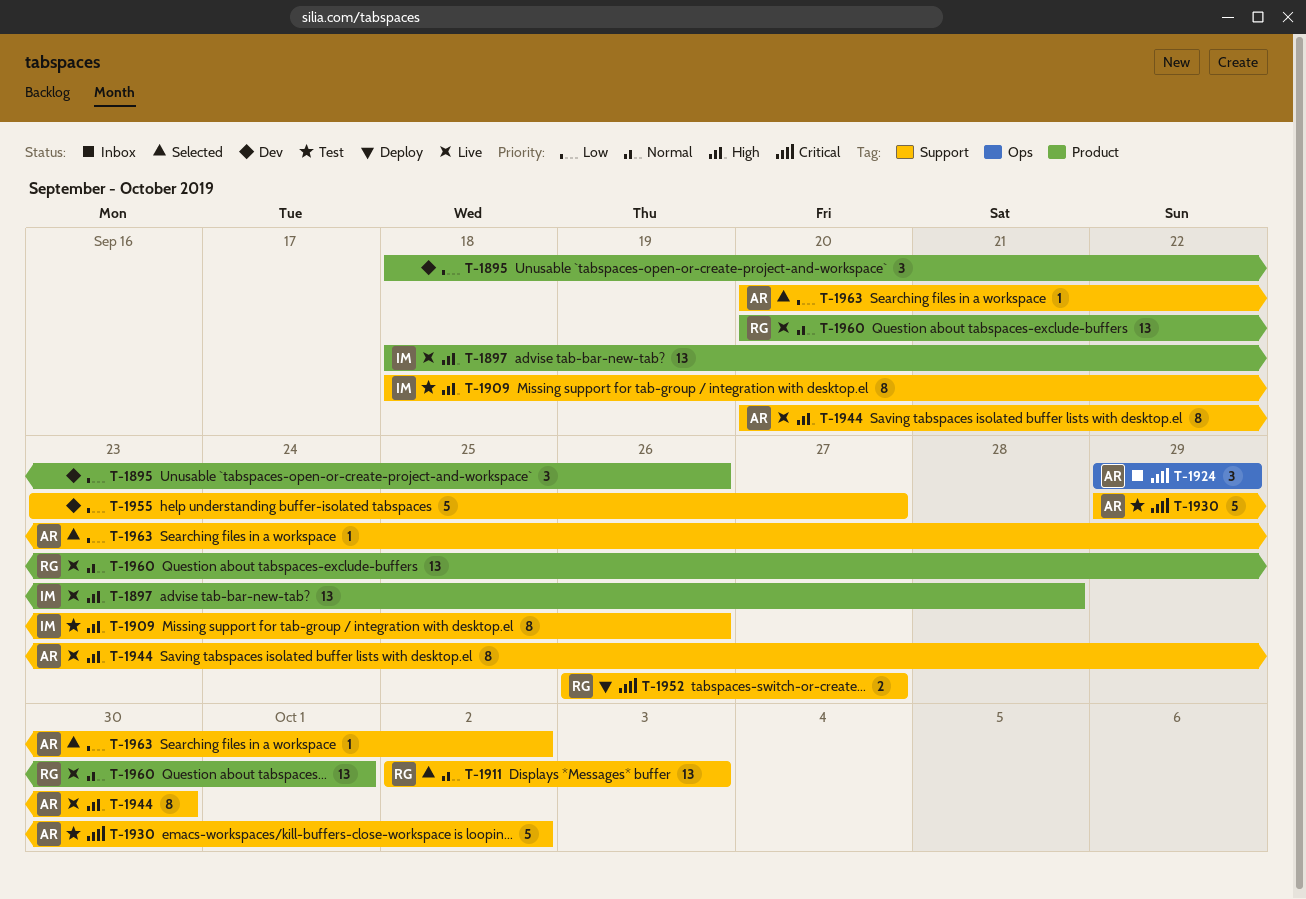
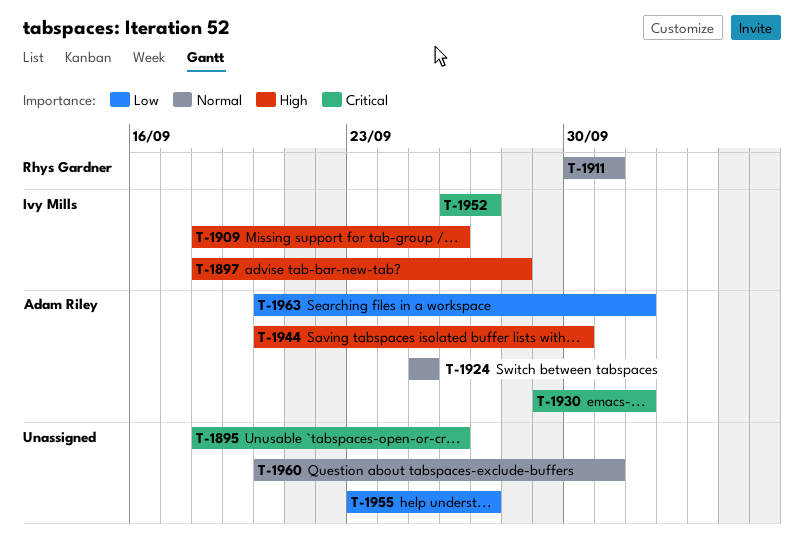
T-1895, priority: Low -> Critical
T-1911, start: Oct 2 -> Sep 30
T-1911, due: Oct 3 -> Oct 1
T-1924, priority: Critical -> Normal
T-1924, start: Sep 29 -> Sep 25
T-1924, due: Sep 29 -> Sep 25
T-1952, owner: Rhys Gardner -> Ivy Mills
T-1960, owner: Rhys Gardner -> none

